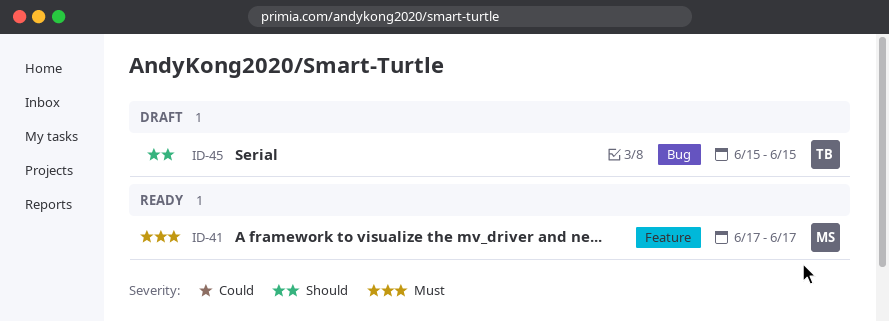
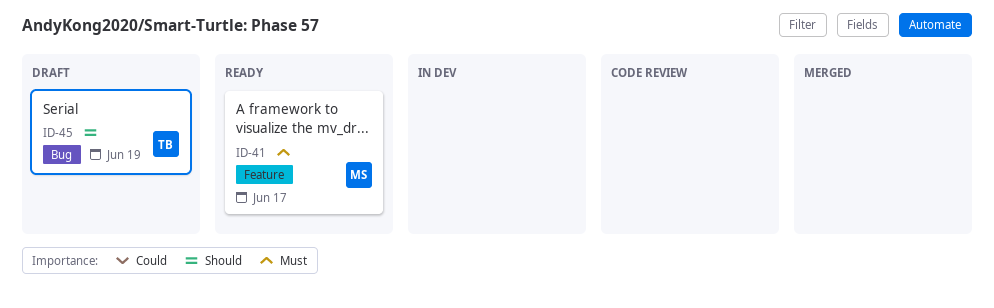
ID-45, due: Jun 15 -> Jun 19

